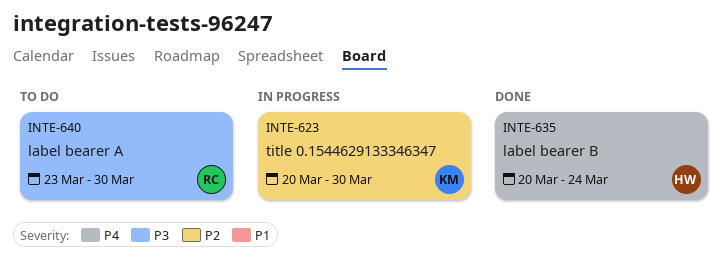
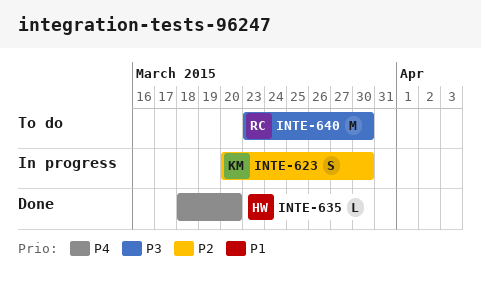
INTE-635, start: Mar 20 -> Mar 18
INTE-635, due: Mar 24 -> Mar 20

